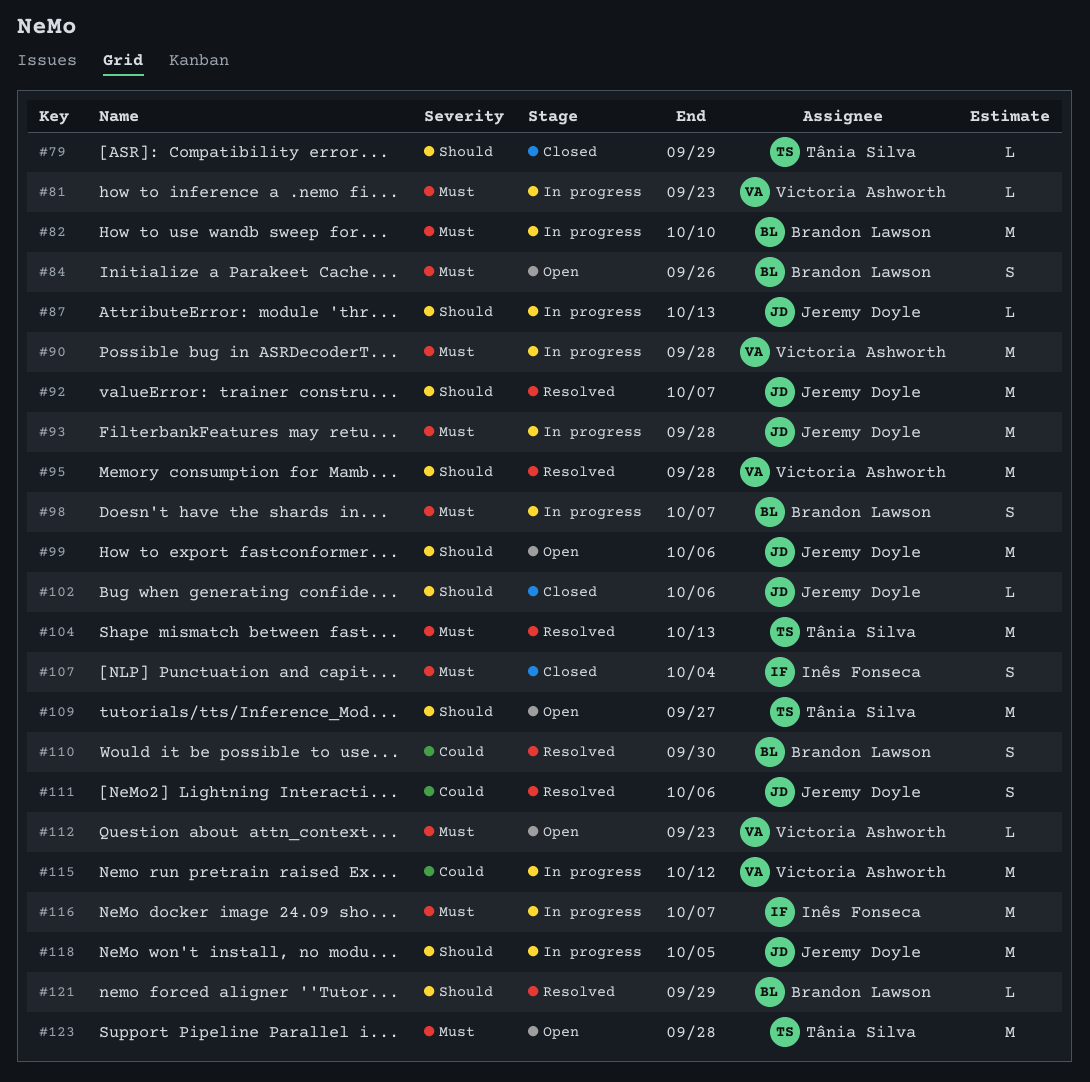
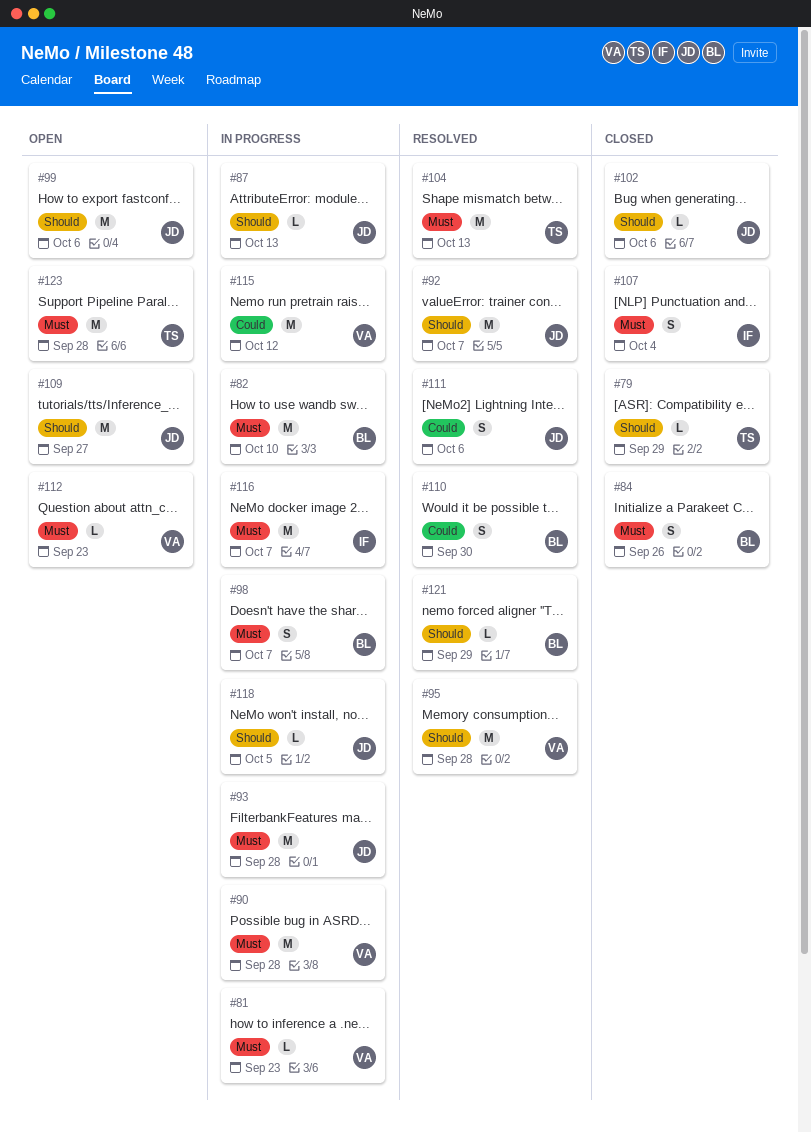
#84, status: Open -> Closed
#109, owner: Tânia Silva -> Jeremy Doyle
#118, estimate: M -> L

